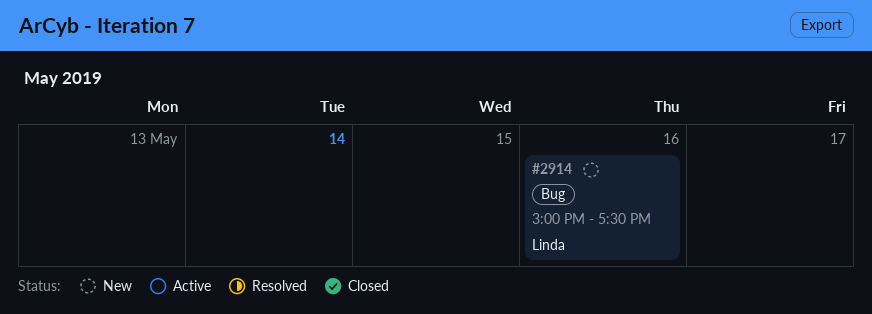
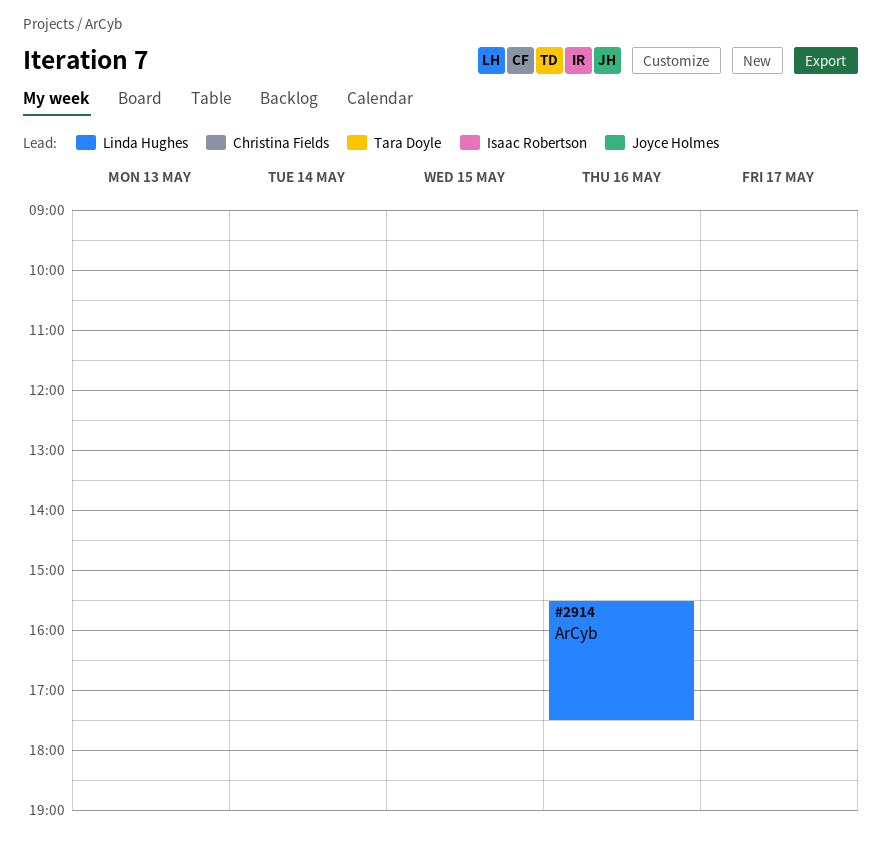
#2914, begins: 15:00 -> 15:30

